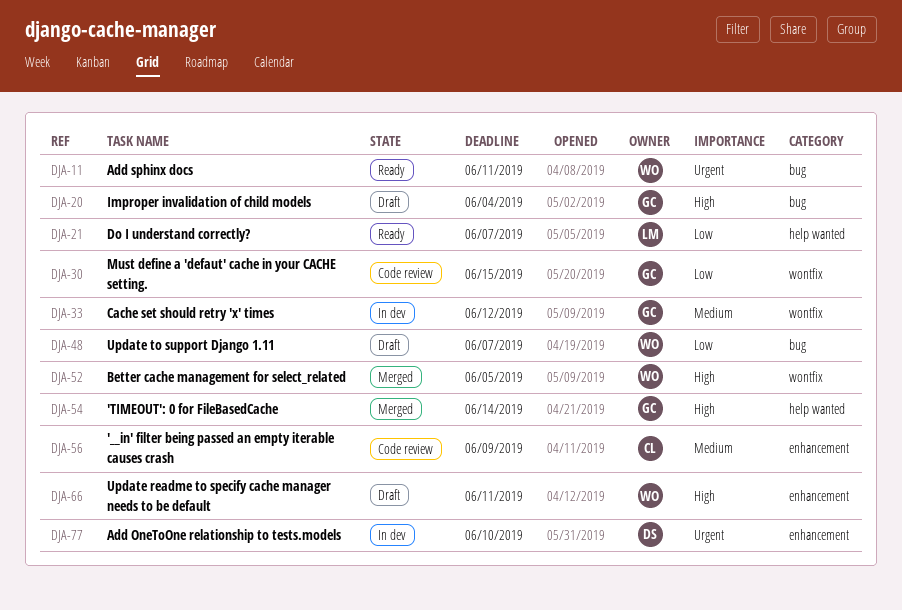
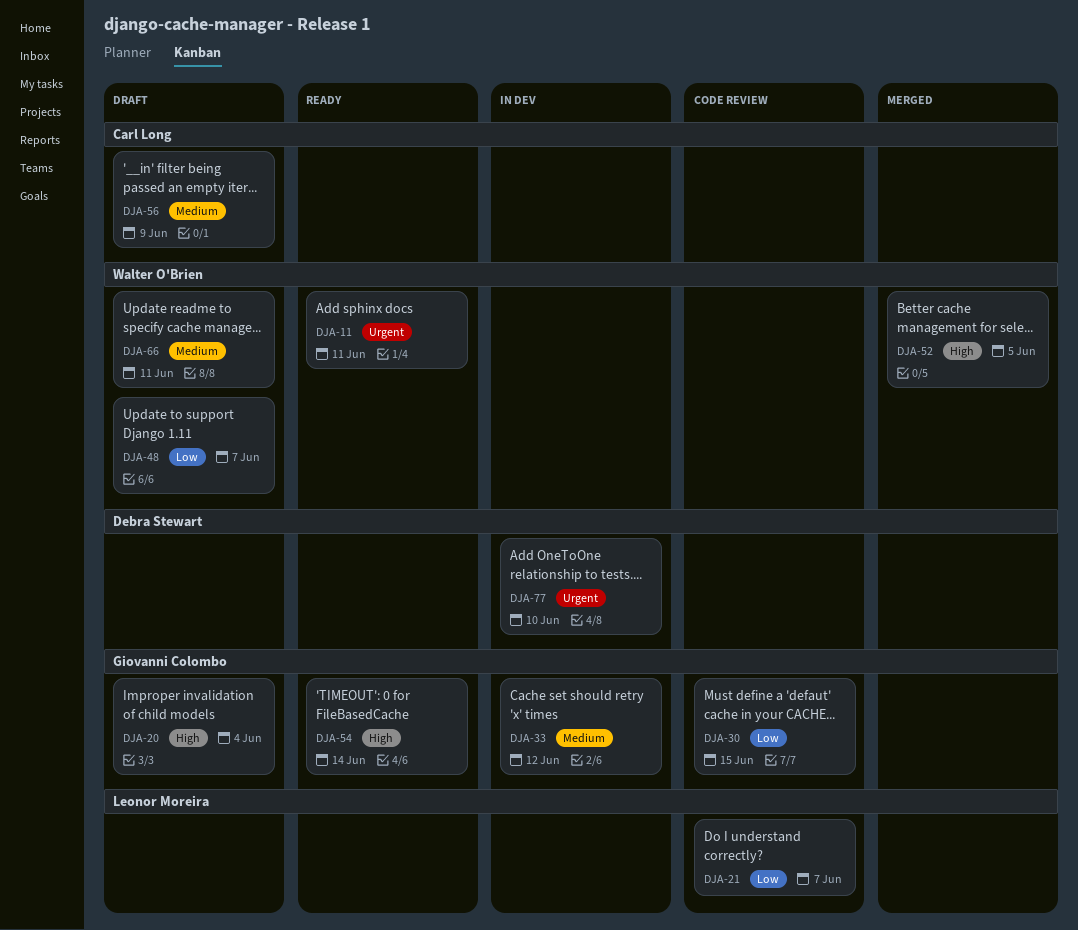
DJA-21, status: Ready -> Code review
DJA-54, status: Merged -> Ready
DJA-56, status: Code review -> Draft
DJA-66, priority: High -> Medium

